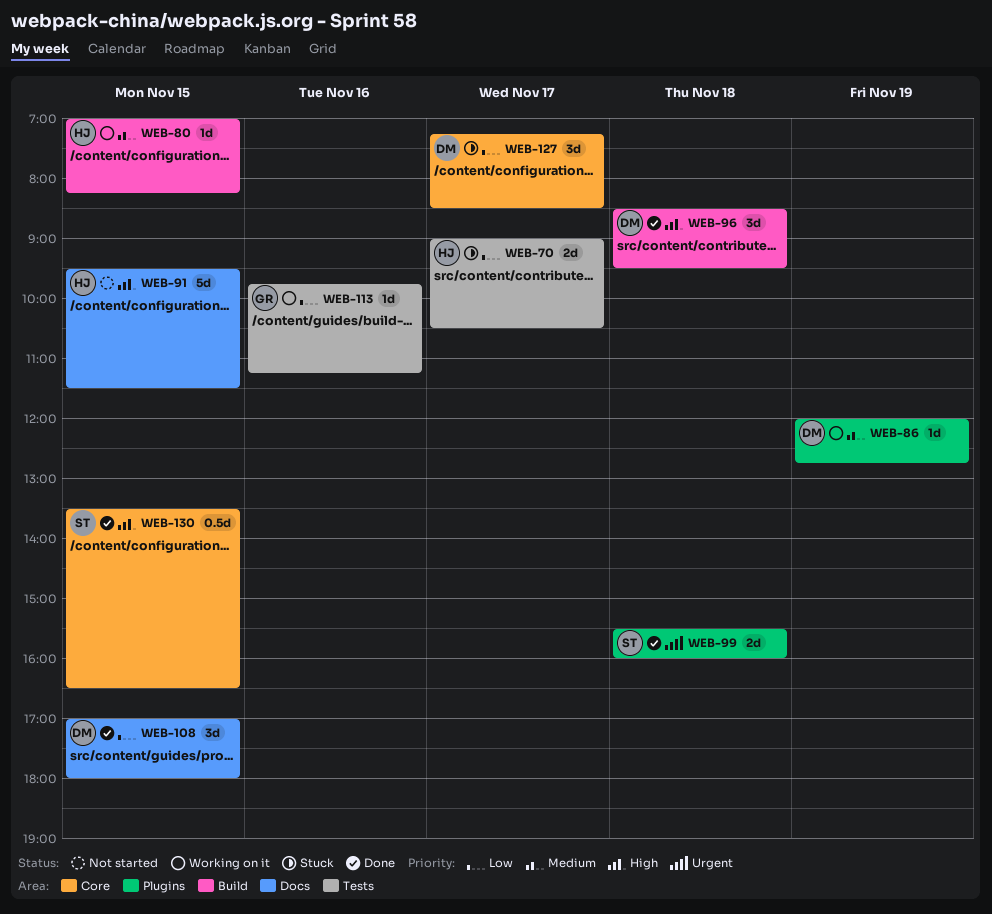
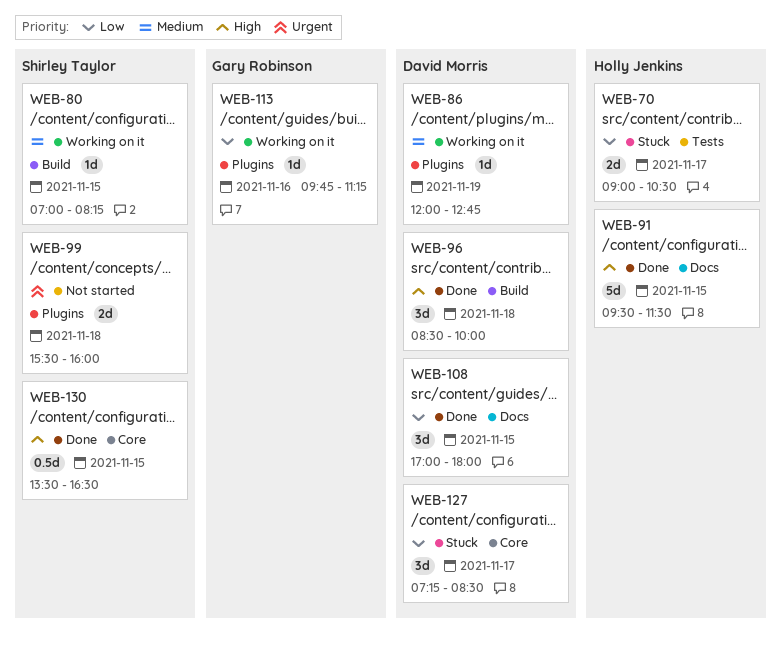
WEB-80, owner: Holly Jenkins -> Shirley Taylor
WEB-91, status: Not started -> Done
WEB-96, ends: 09:30 -> 10:00
WEB-99, status: Done -> Not started
WEB-113, label: Tests -> Plugins

